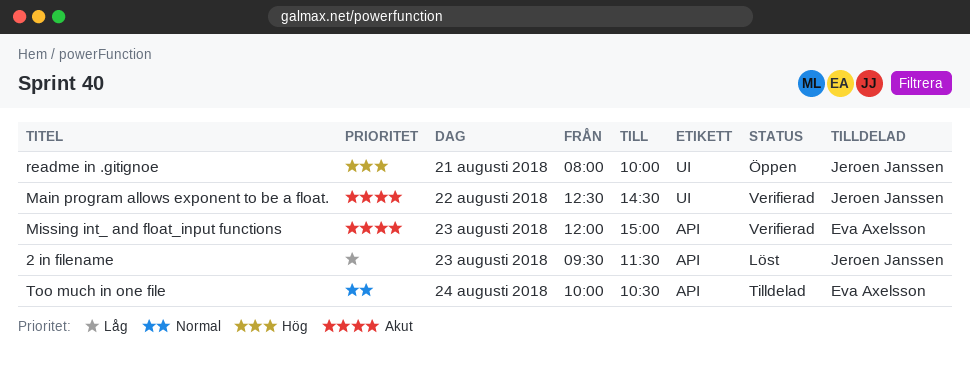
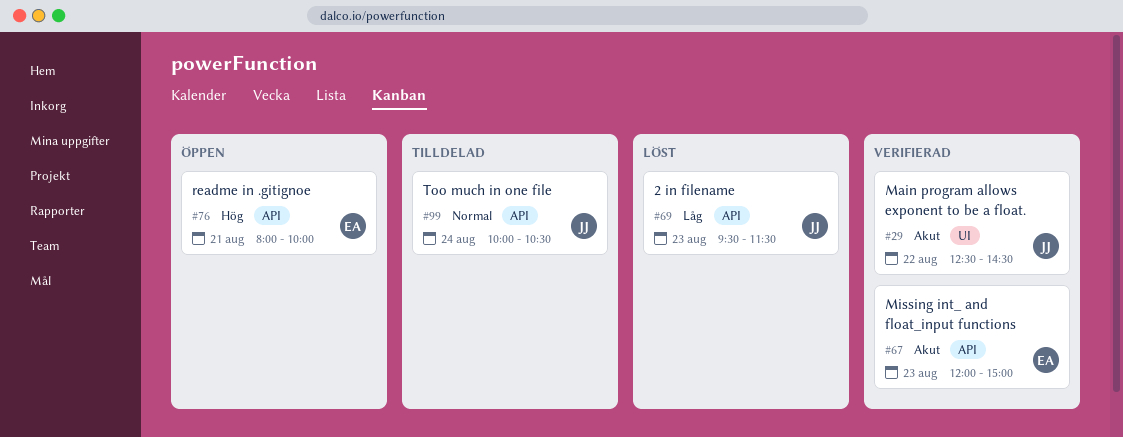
readme in .gitignoe, owner: Jeroen Janssen -> Eva Axelsson
readme in .gitignoe, label: UI -> API
Too much in one file, owner: Eva Axelsson -> Jeroen Janssen

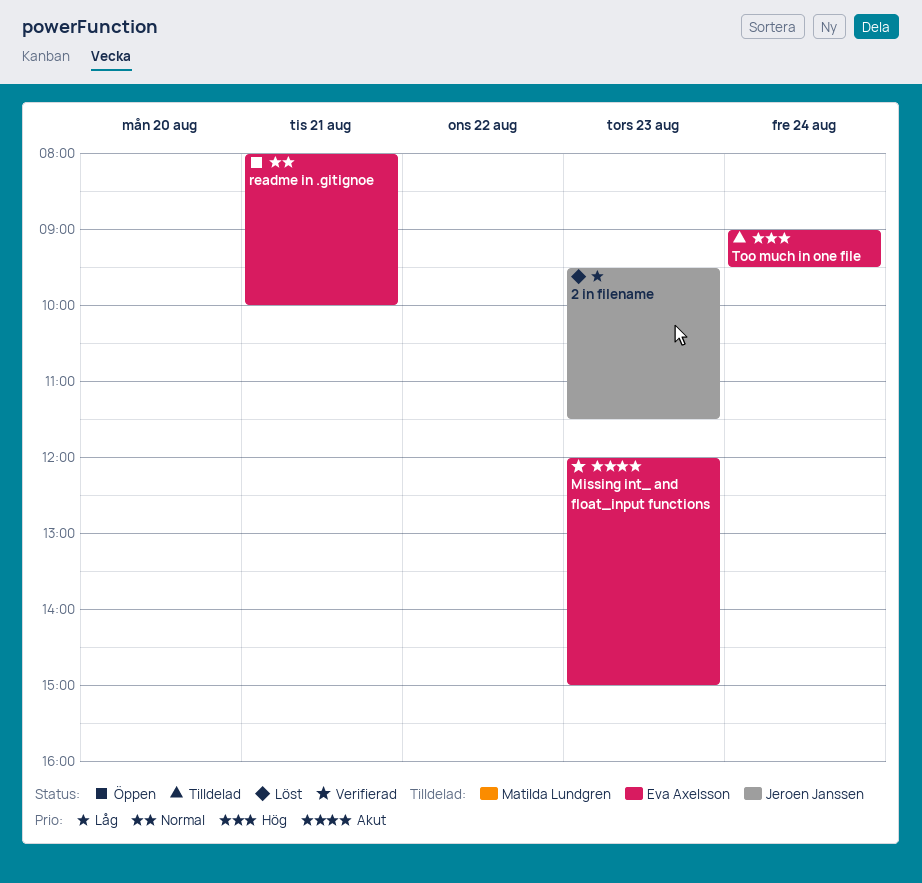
Main program allows exponent to be a float.: present -> none
readme in .gitignoe, priority: Hög -> Normal
Too much in one file, owner: Jeroen Janssen -> Eva Axelsson
Too much in one file, priority: Normal -> Hög
Too much in one file, begins: 10:00 -> 09:00
Too much in one file, ends: 10:30 -> 09:30

